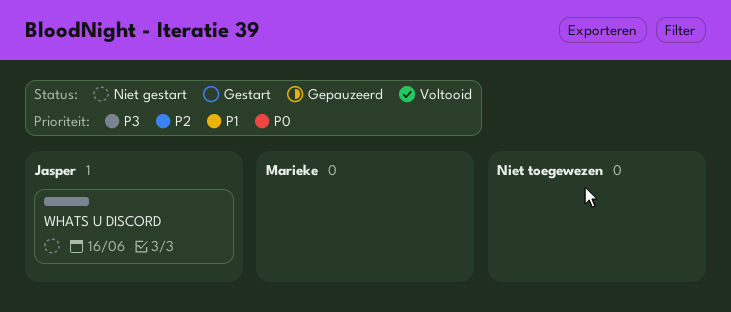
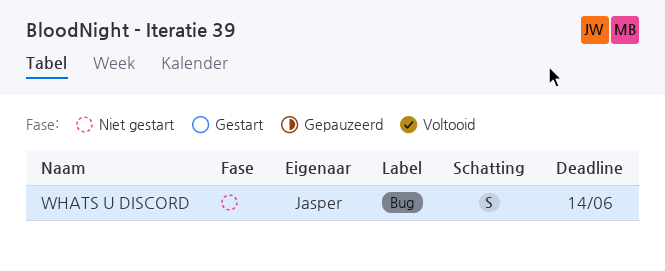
WHATS U DISCORD, due: Jun 16 -> Jun 14

